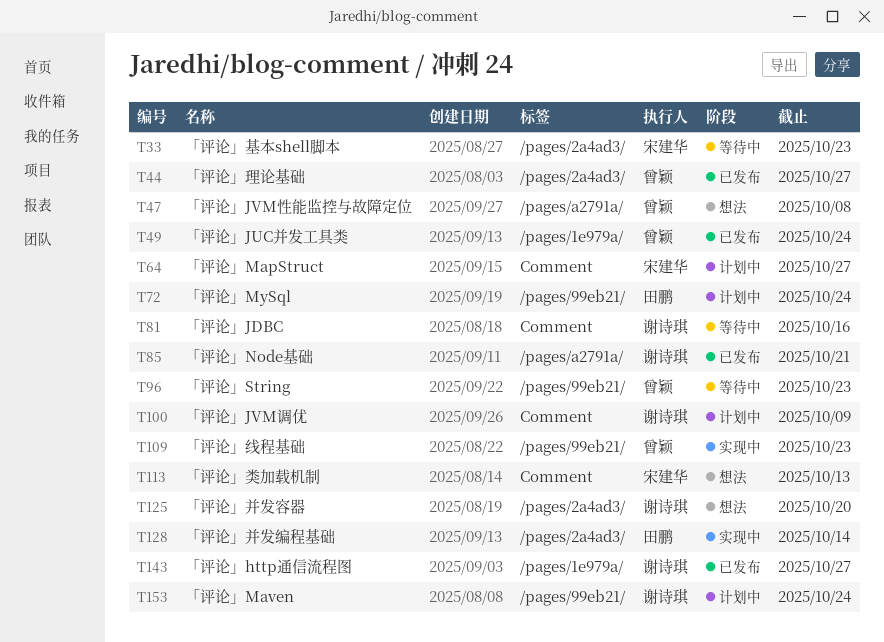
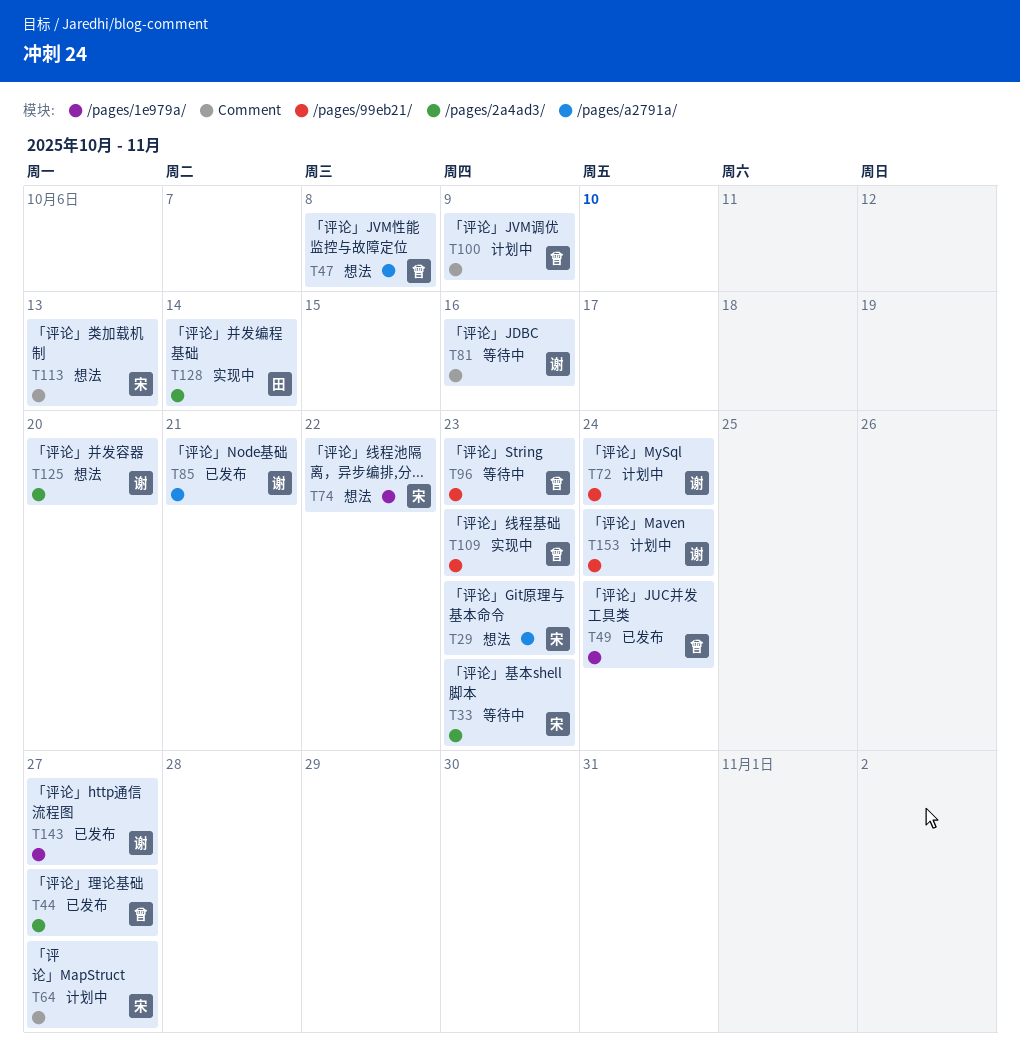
T29: none -> present
T72, owner: 田鹏 -> 谢诗琪
T74: none -> present
T100, owner: 谢诗琪 -> 曾颖

